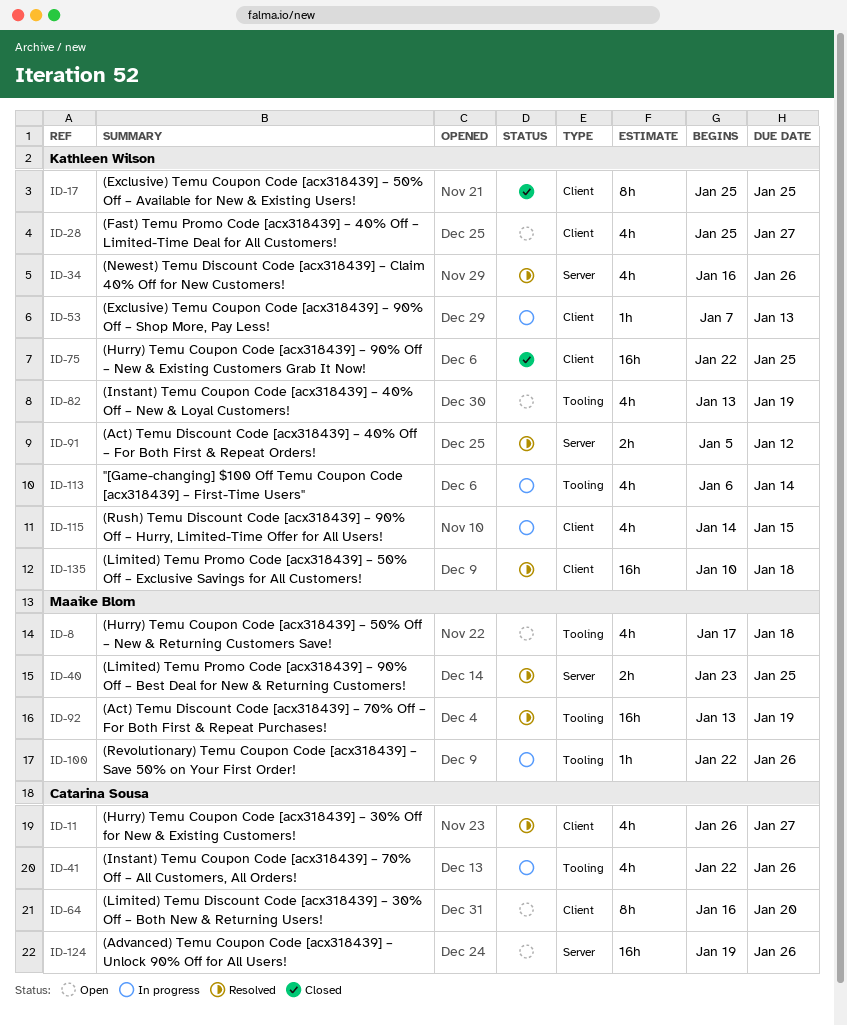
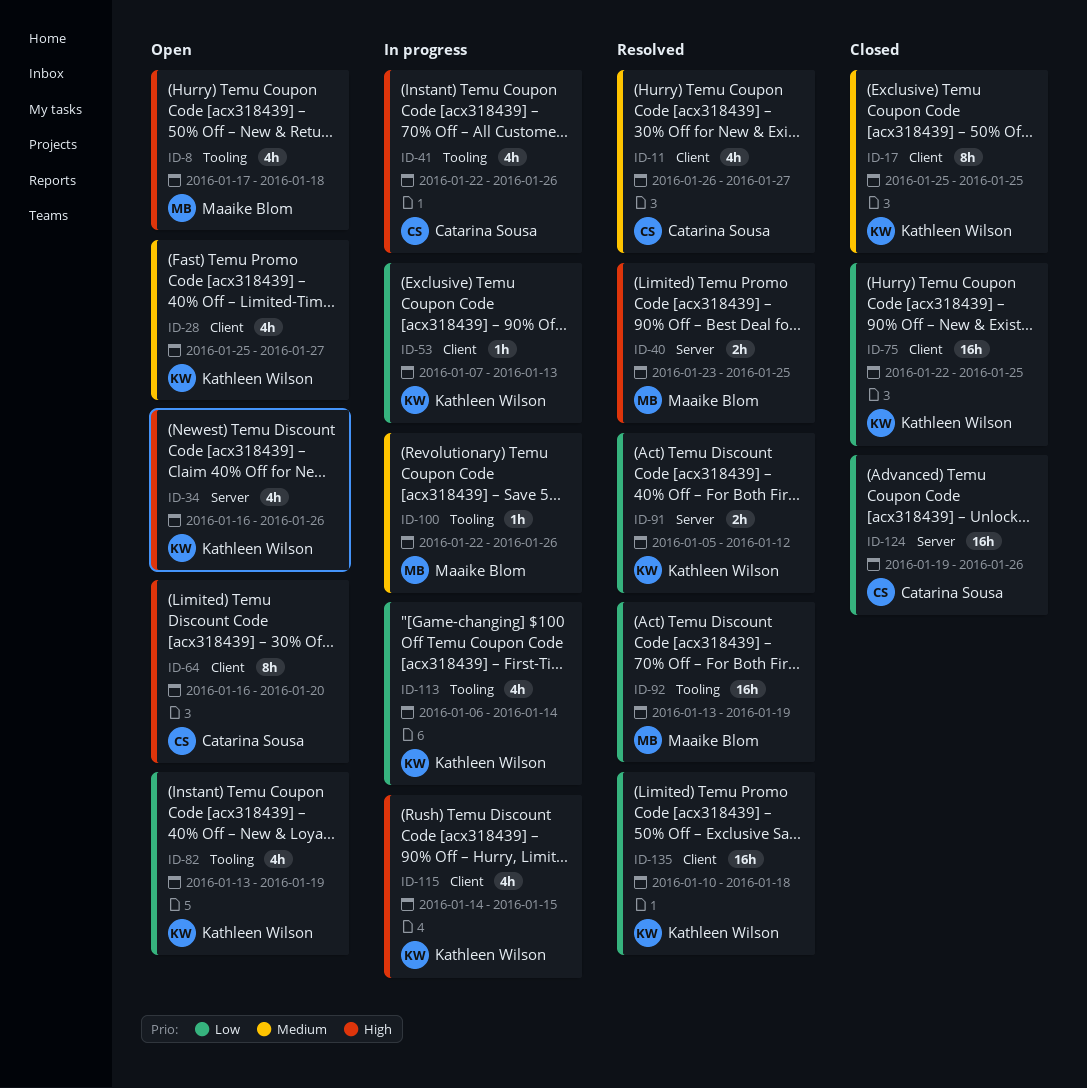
ID-34, status: Resolved -> Open
ID-124, status: Open -> Closed

